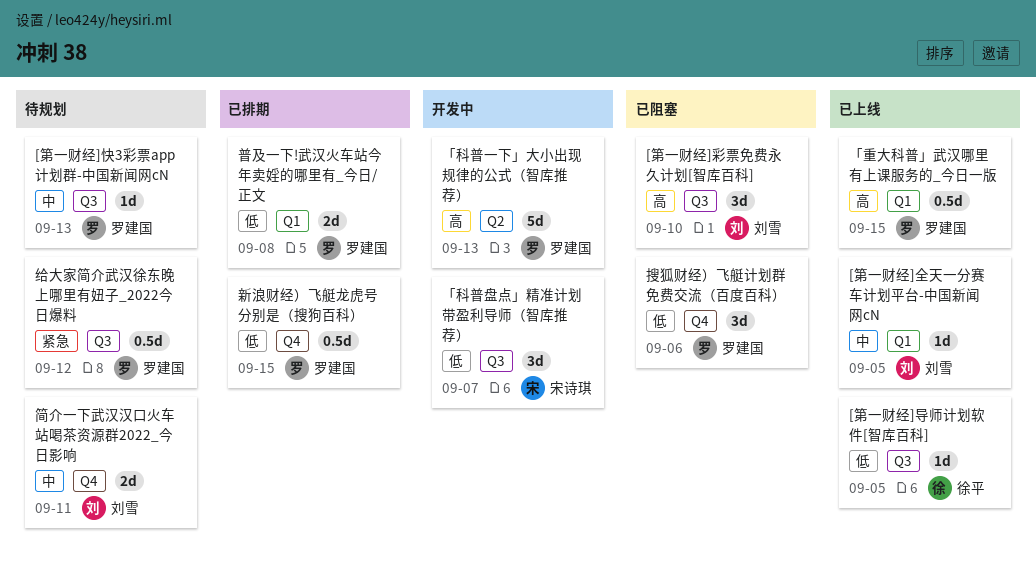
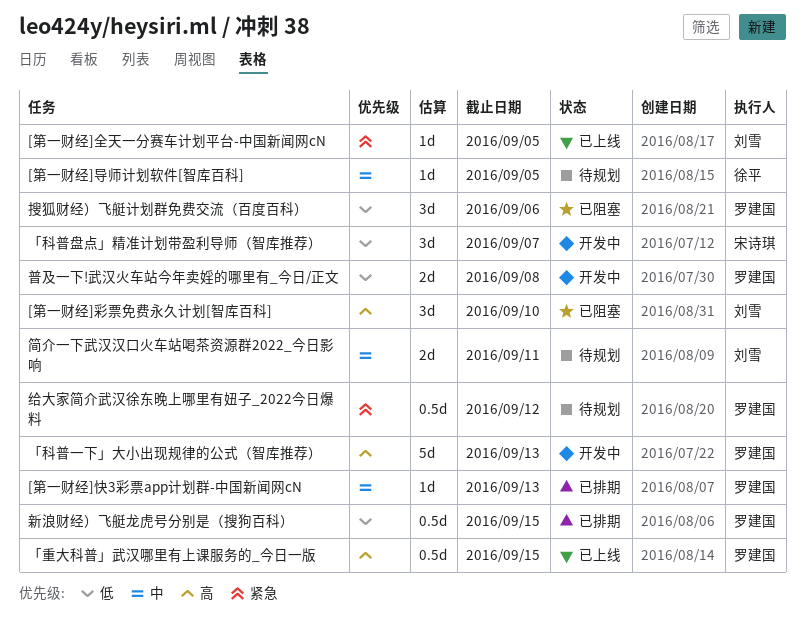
[第一财经]全天一分赛车计划平台-中国新闻网cN, priority: 中 -> 紧急
[第一财经]导师计划软件[智库百科], status: 已上线 -> 待规划
[第一财经]导师计划软件[智库百科], priority: 低 -> 中
[第一财经]快3彩票app计划群-中国新闻网cN, status: 待规划 -> 已排期
普及一下!武汉火车站今年卖婬的哪里有_今日/正文, status: 已排期 -> 开发中

